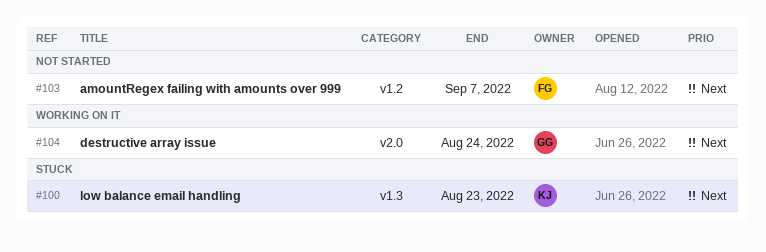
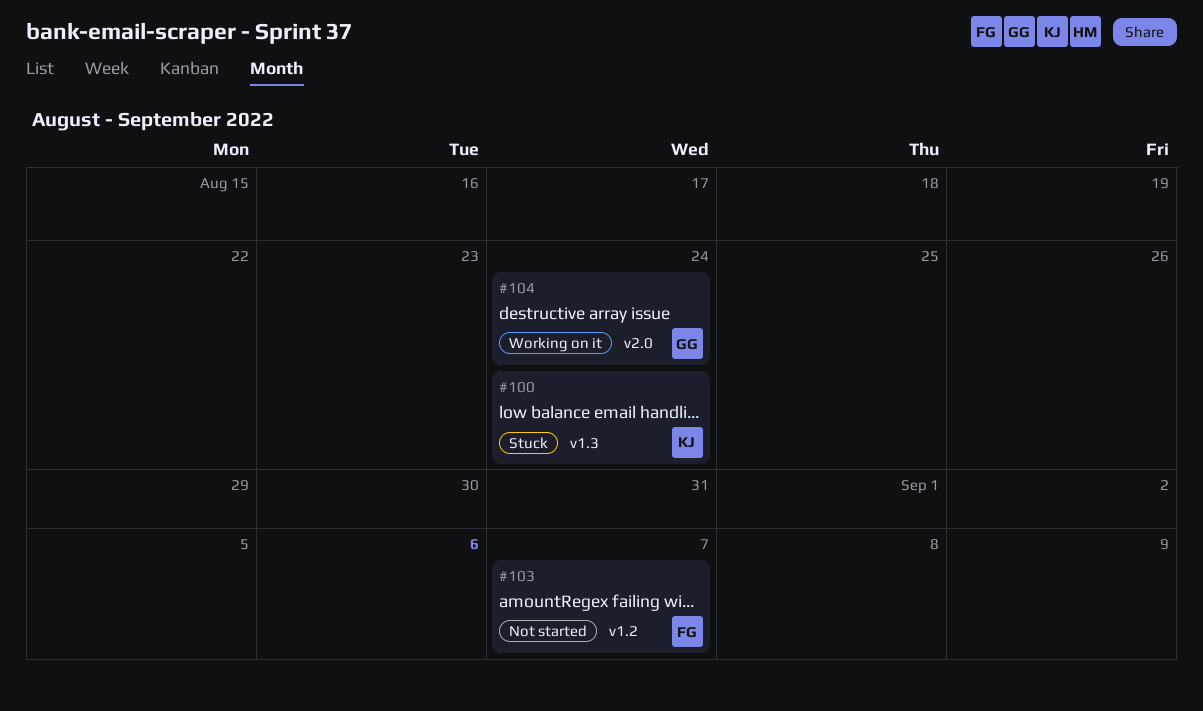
#100, due: Aug 23 -> Aug 24

